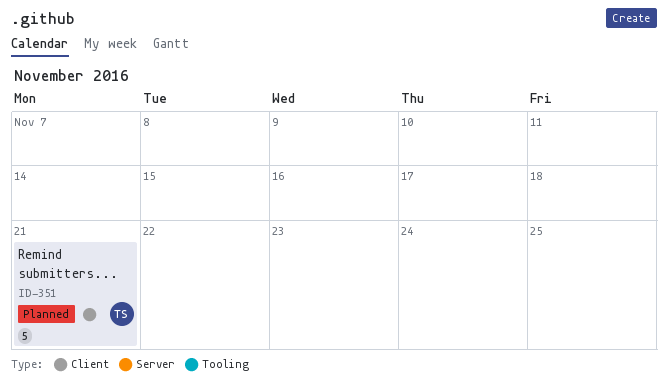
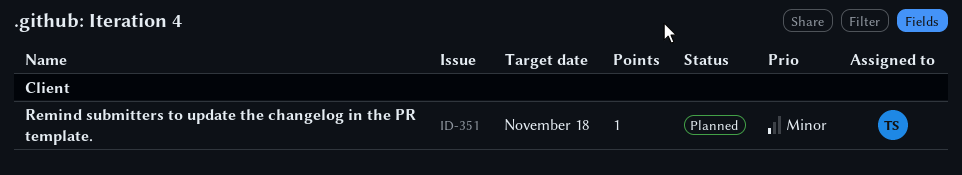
ID-351, estimate: 5 -> 1
ID-351, due: Nov 21 -> Nov 18

